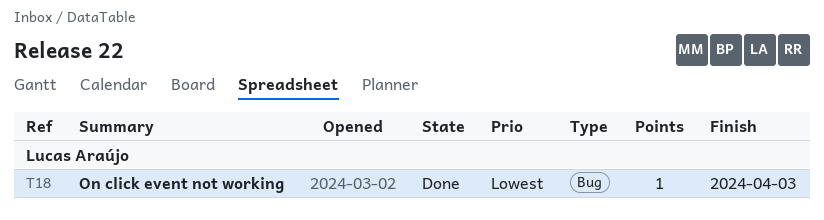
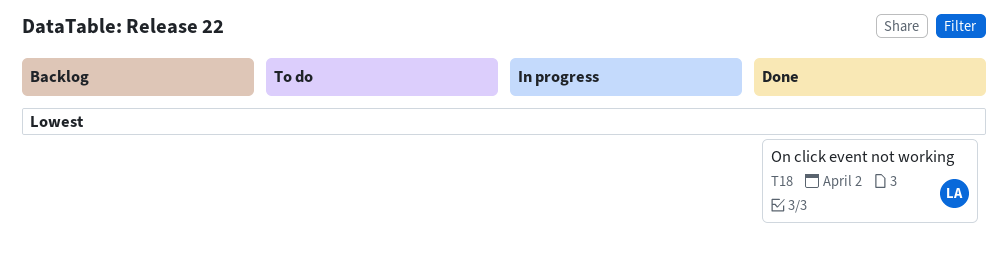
T18, due: Apr 3 -> Apr 2

